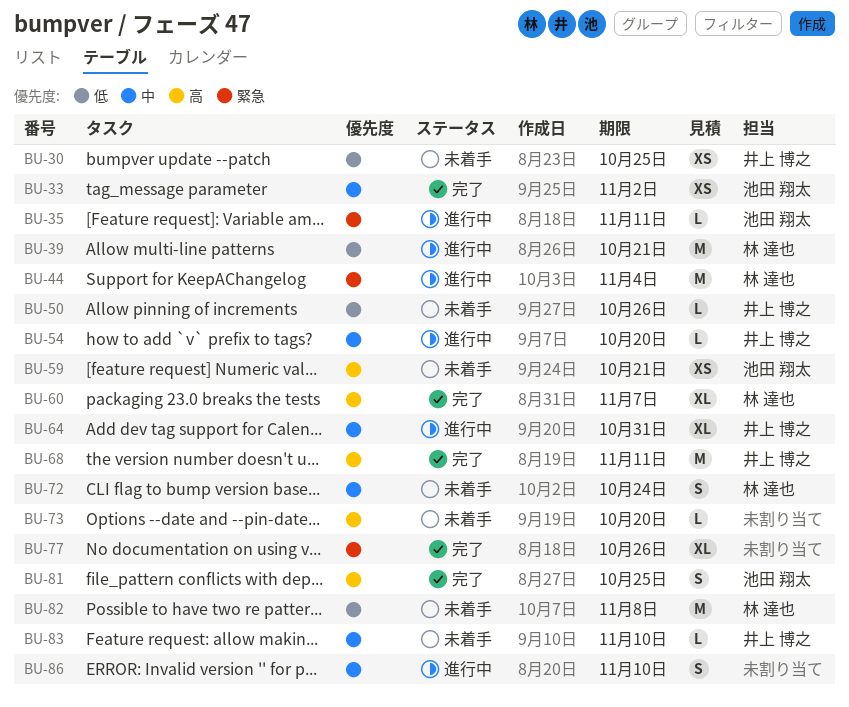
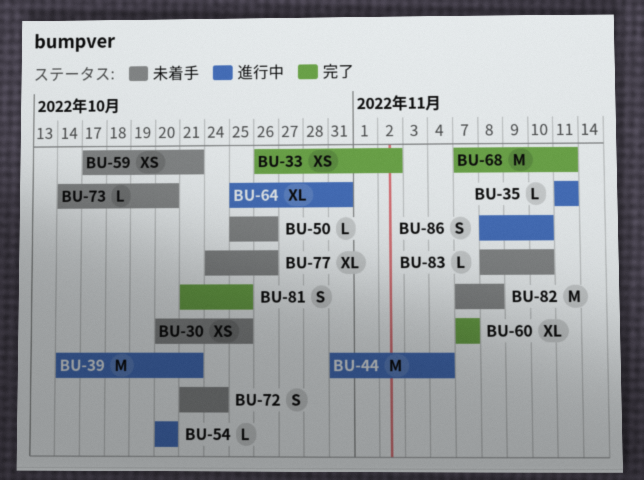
BU-77, status: 完了 -> 未着手

